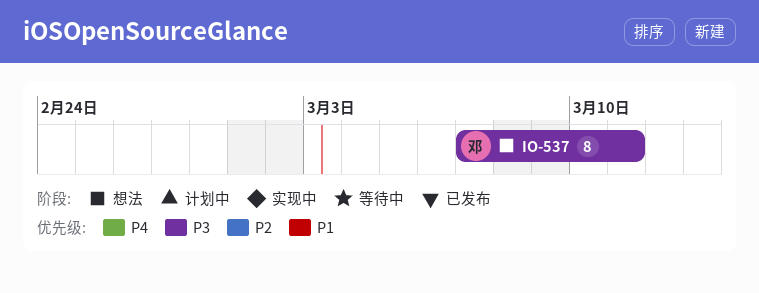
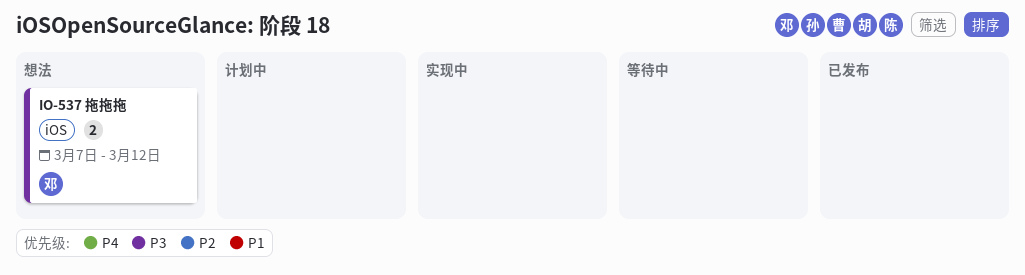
IO-537, estimate: 8 -> 2
IO-537, due: Mar 11 -> Mar 12

